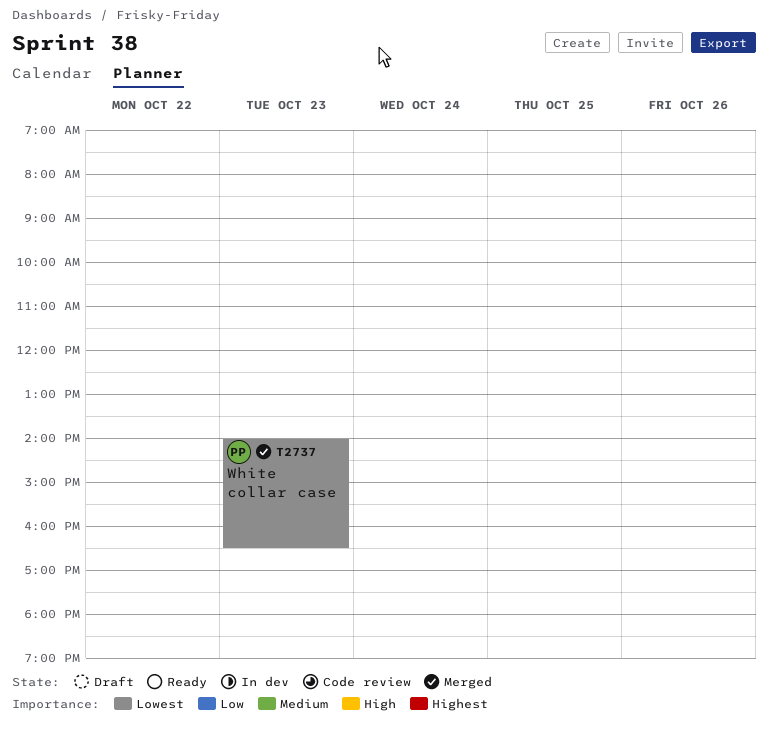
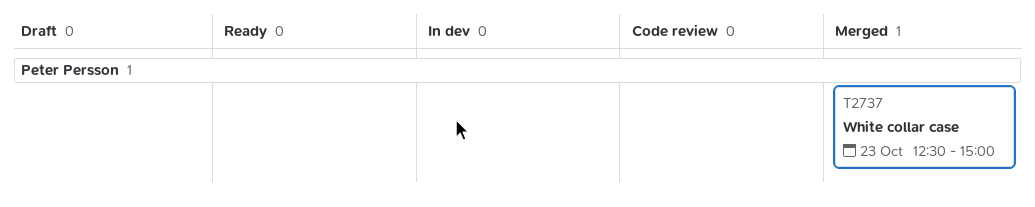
T2737, begins: 14:00 -> 12:30
T2737, ends: 16:30 -> 15:00

